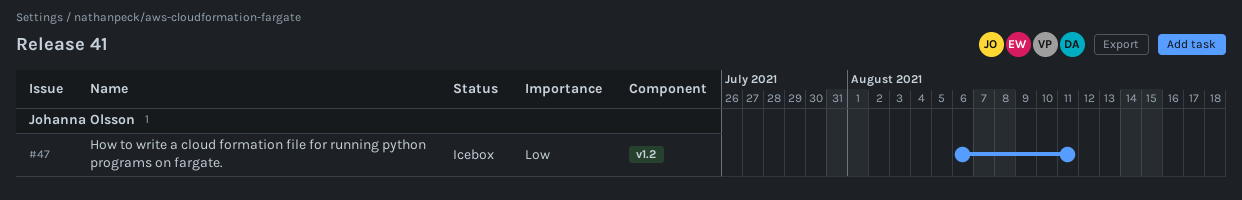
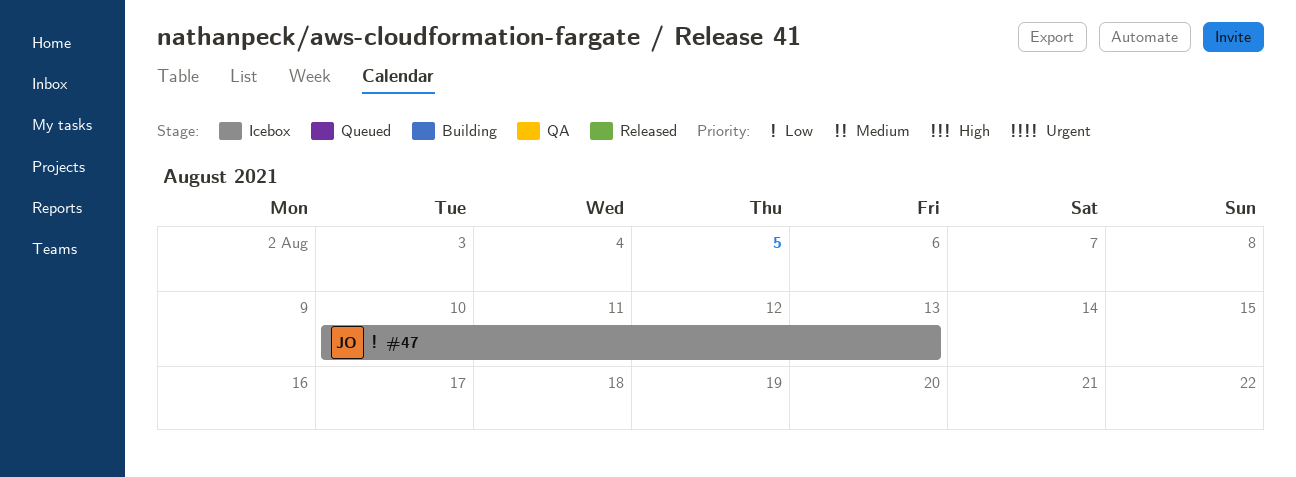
#47, start: Aug 6 -> Aug 10
#47, due: Aug 11 -> Aug 13

